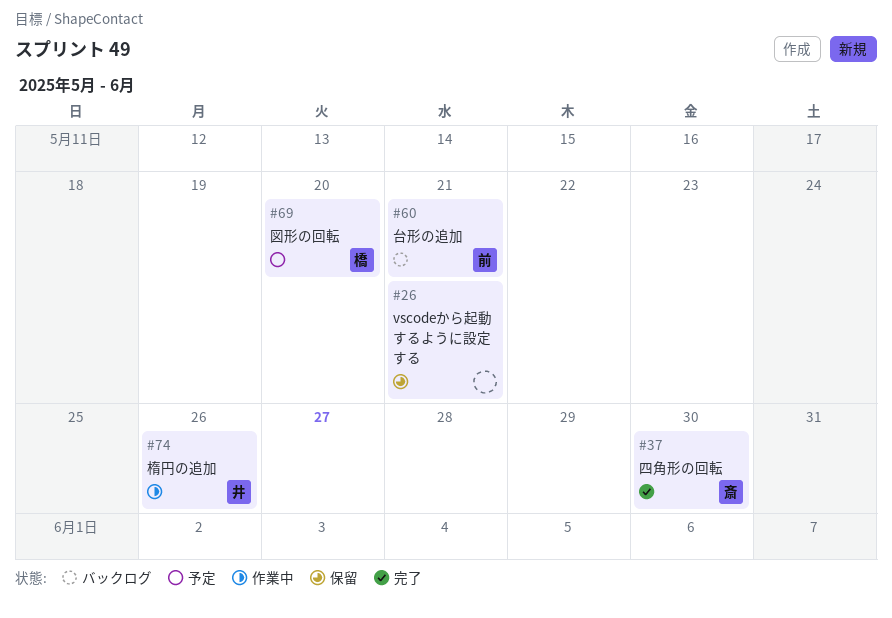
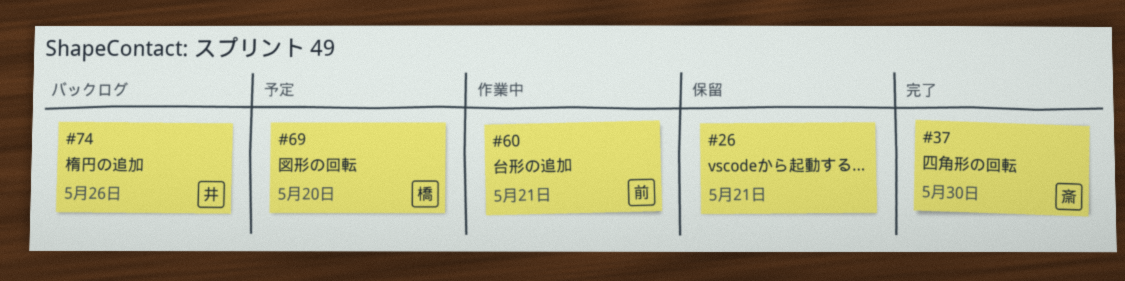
#60, status: バックログ -> 作業中
#74, status: 作業中 -> バックログ

